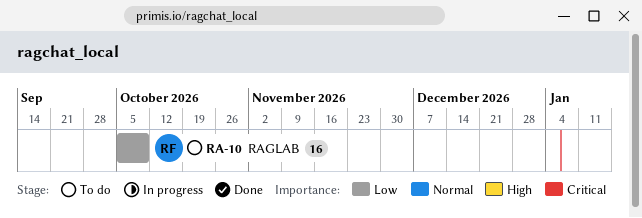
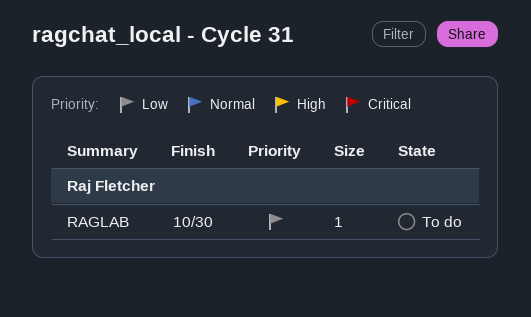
RAGLAB, estimate: 16 -> 1
RAGLAB, due: Oct 9 -> Oct 30

